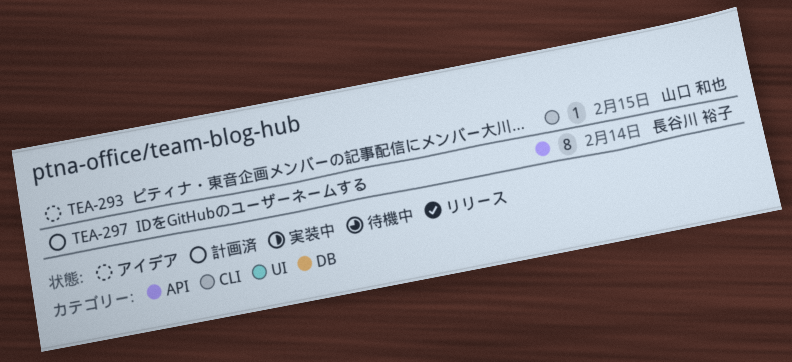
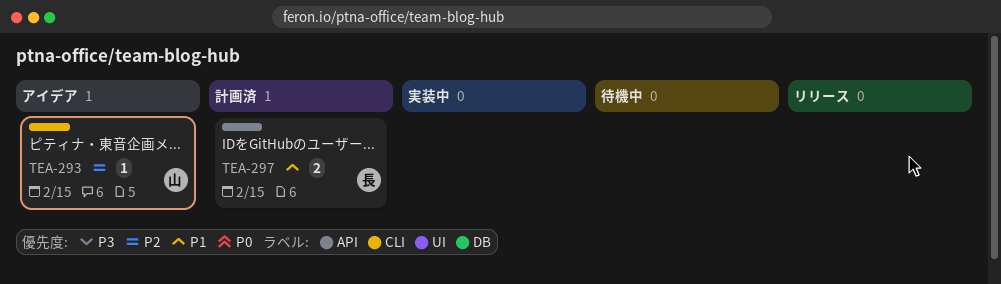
TEA-297, estimate: 8 -> 2
TEA-297, due: Feb 14 -> Feb 15

